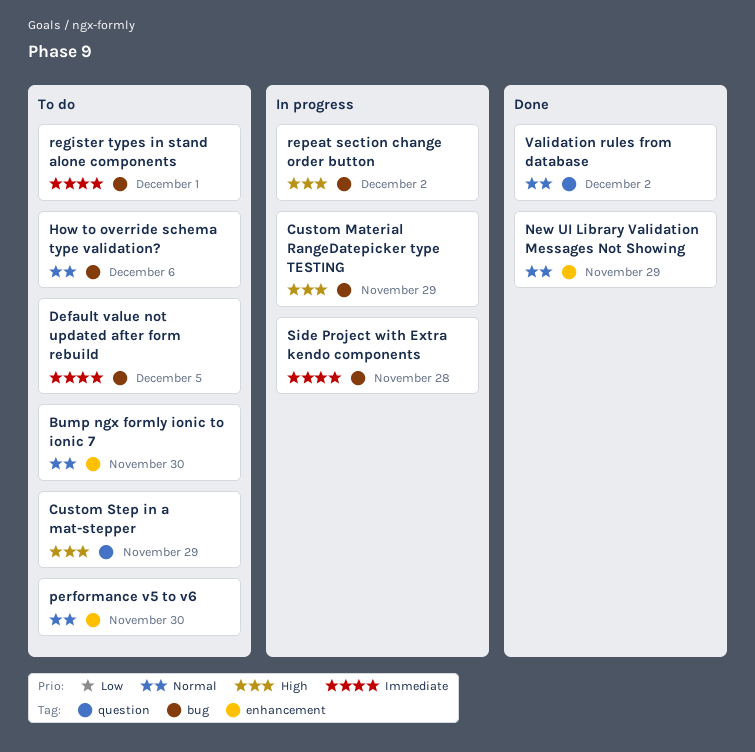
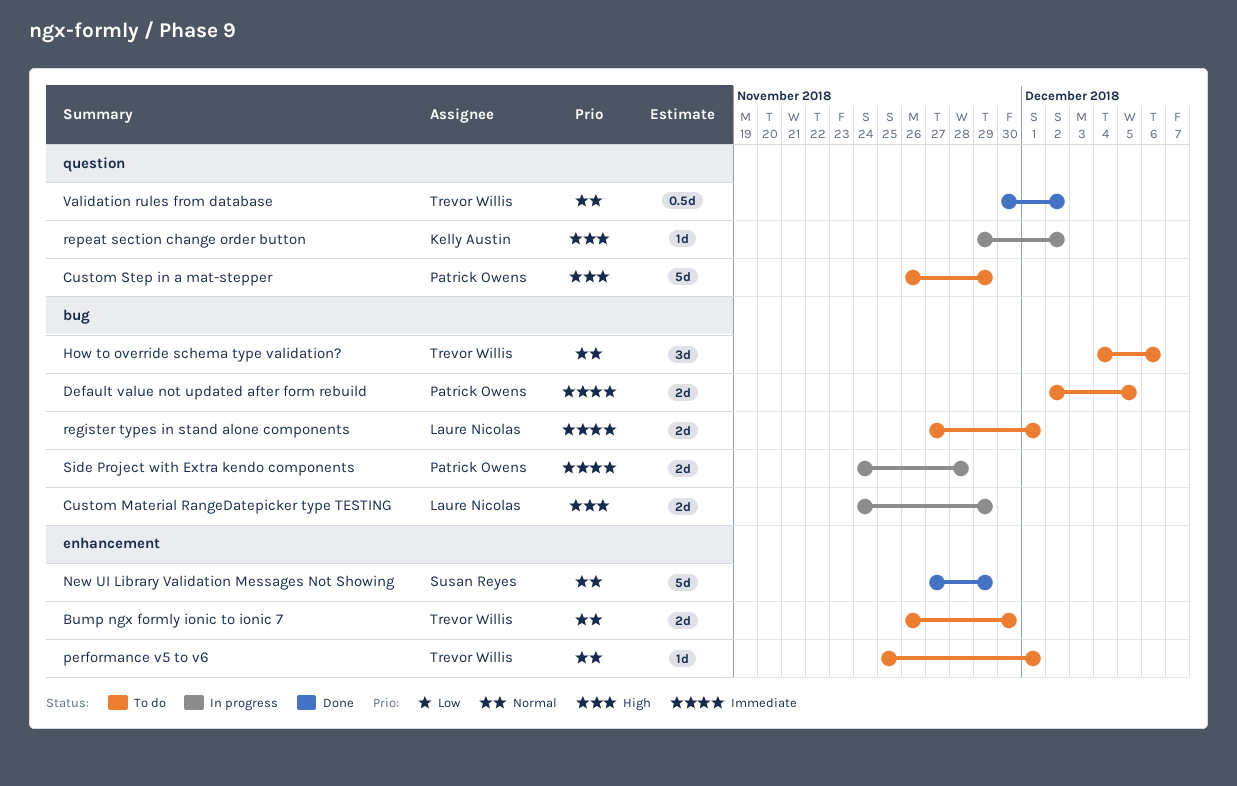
performance v5 to v6, due: Nov 30 -> Dec 1
repeat section change order button, label: bug -> question

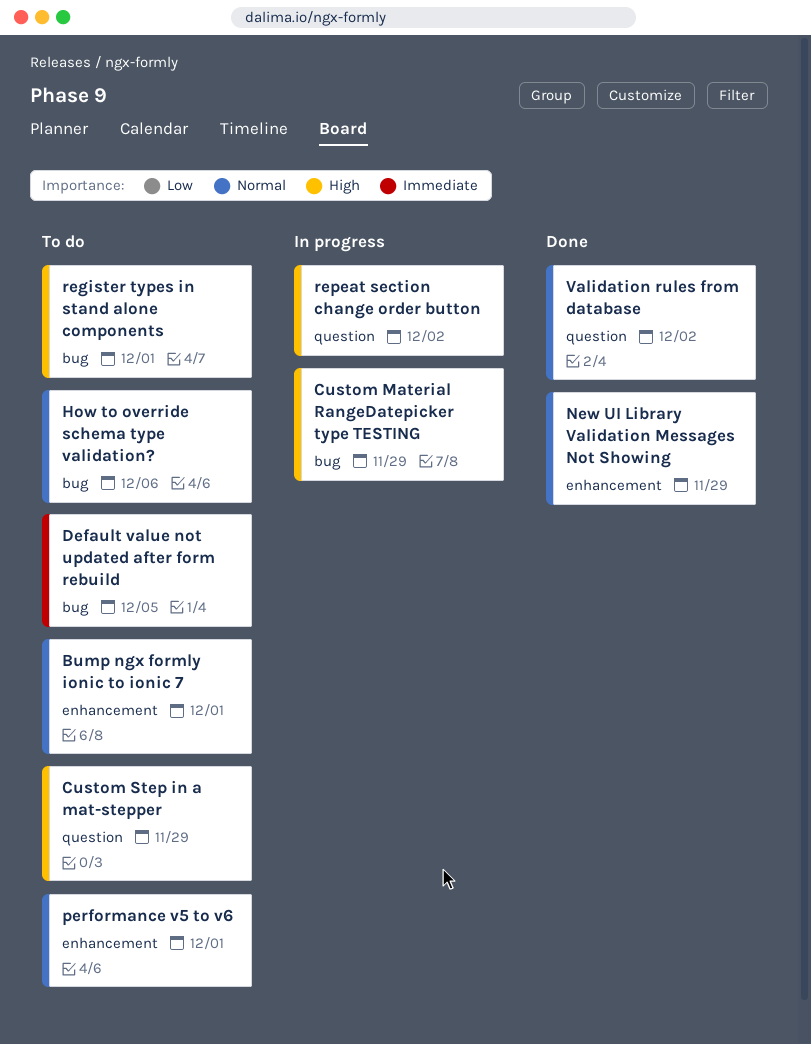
Bump ngx formly ionic to ionic 7, due: Nov 30 -> Dec 1
register types in stand alone components, priority: Immediate -> High
Side Project with Extra kendo components: present -> none

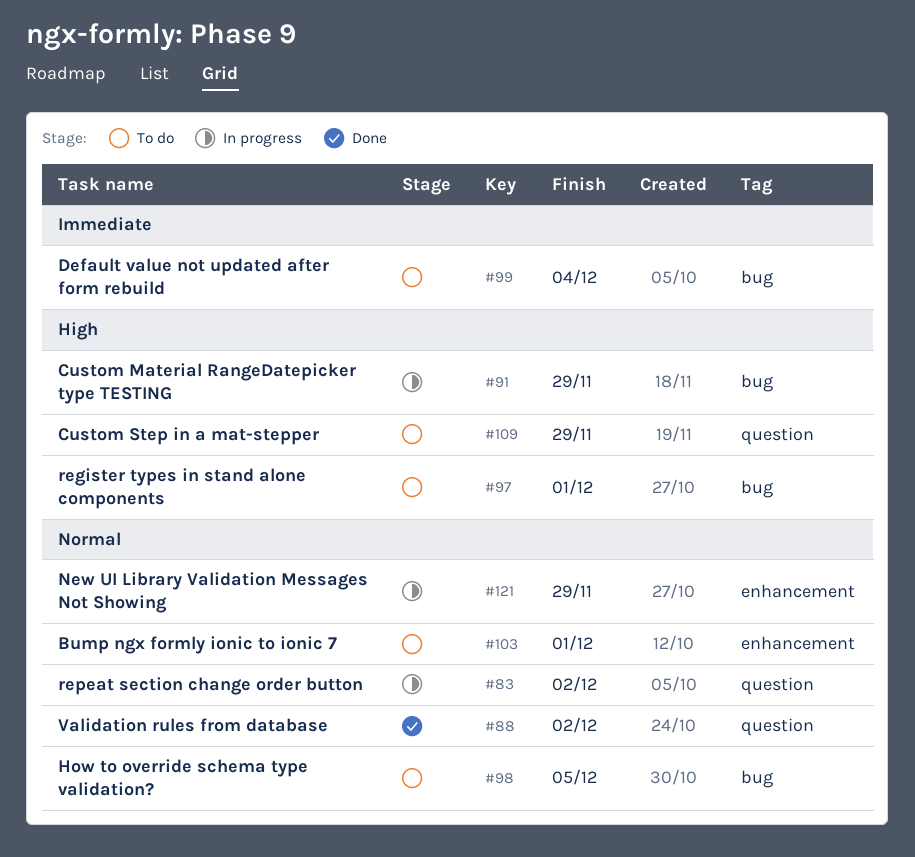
Default value not updated after form rebuild, due: Dec 5 -> Dec 4
How to override schema type validation?, due: Dec 6 -> Dec 5
New UI Library Validation Messages Not Showing, status: Done -> In progress
performance v5 to v6: present -> none
repeat section change order button, priority: High -> Normal

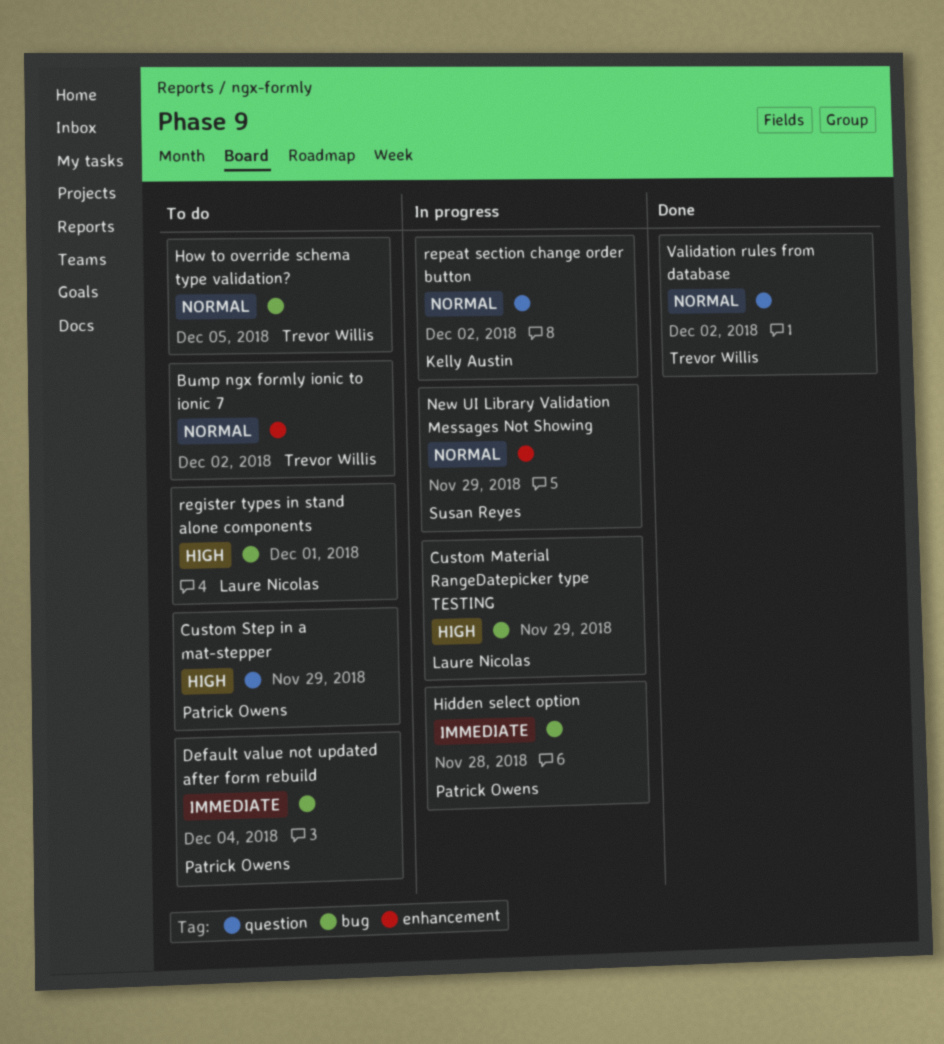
Bump ngx formly ionic to ionic 7, due: Dec 1 -> Dec 2
Hidden select option: none -> present

